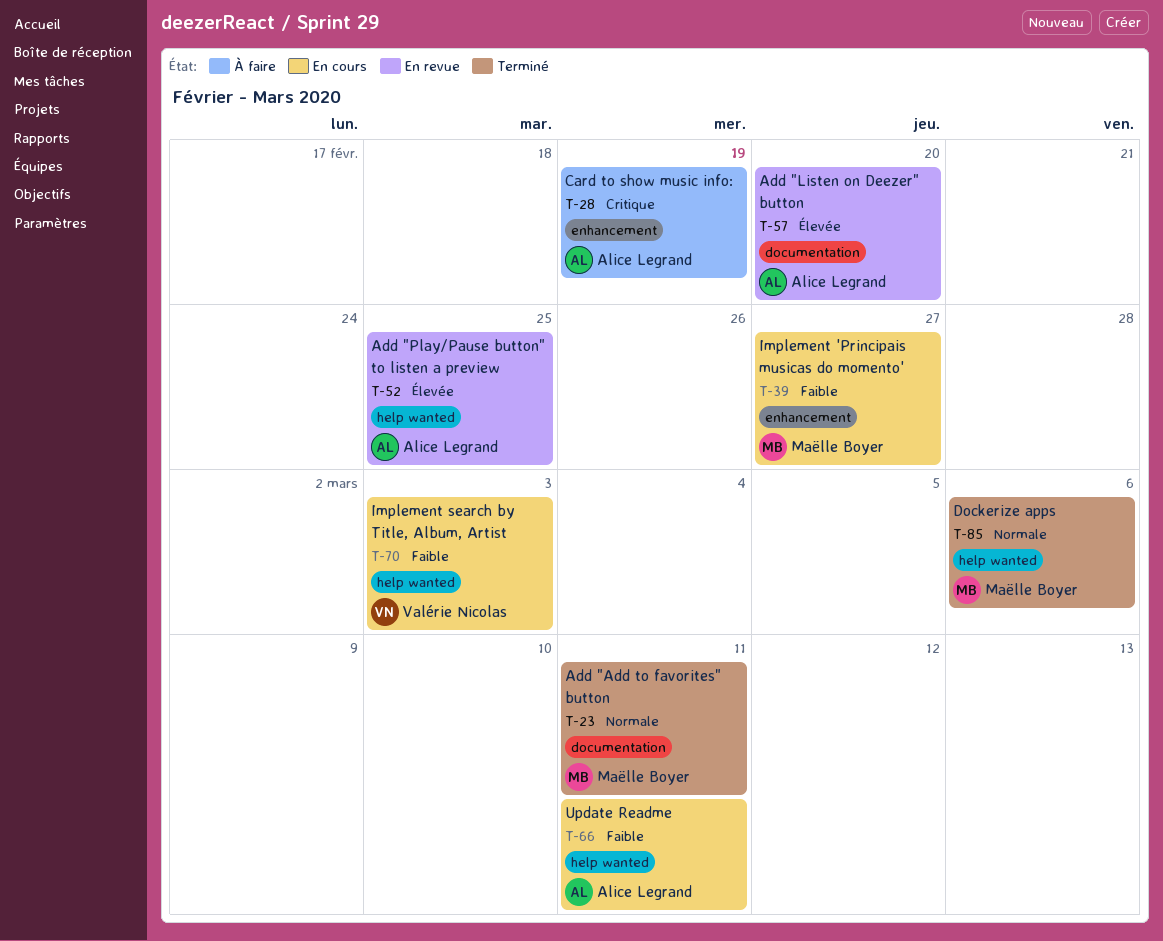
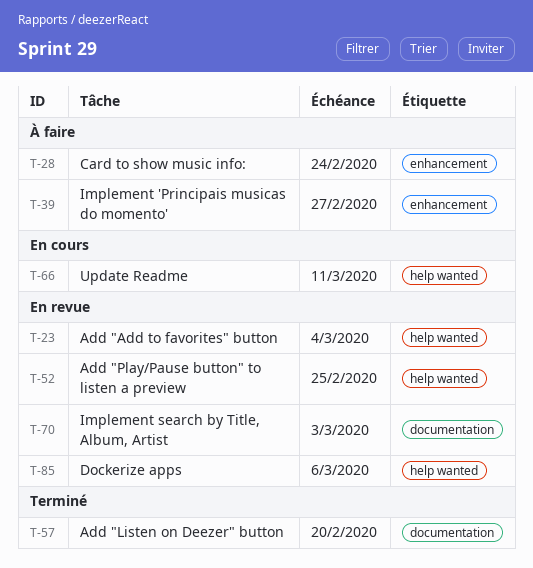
T-23, status: Terminé -> En revue
T-23, label: documentation -> help wanted
T-23, due: Mar 11 -> Mar 4
T-28, due: Feb 19 -> Feb 24
T-39, status: En cours -> À faire
T-57, status: En revue -> Terminé
T-70, status: En cours -> En revue
T-70, label: help wanted -> documentation
T-85, status: Terminé -> En revue

